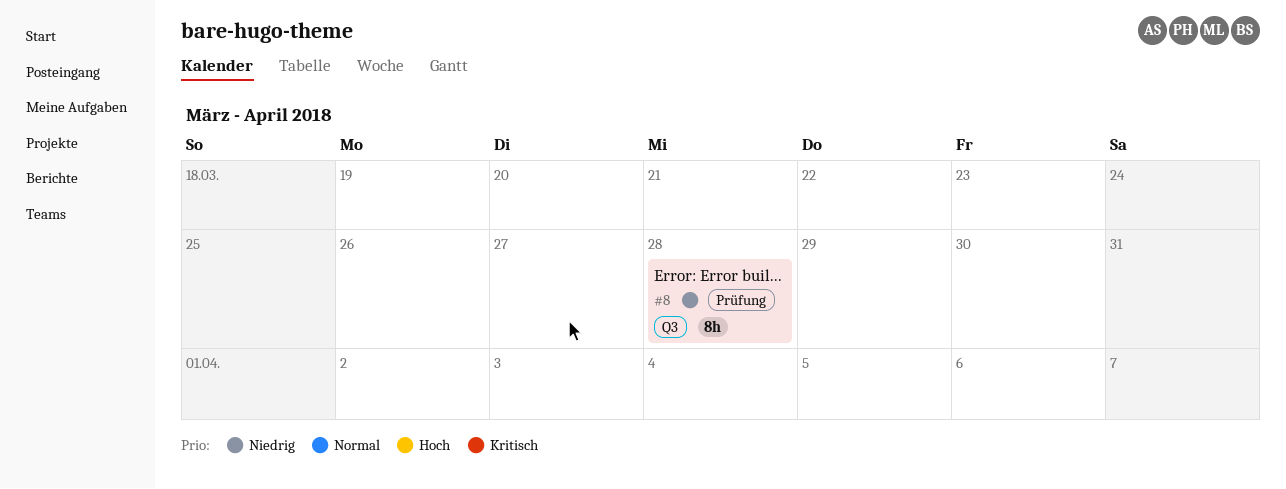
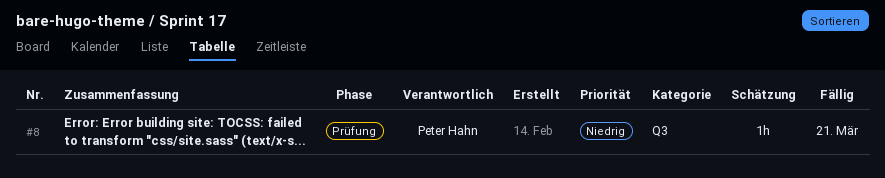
#8, estimate: 8h -> 1h
#8, due: Mar 28 -> Mar 21

